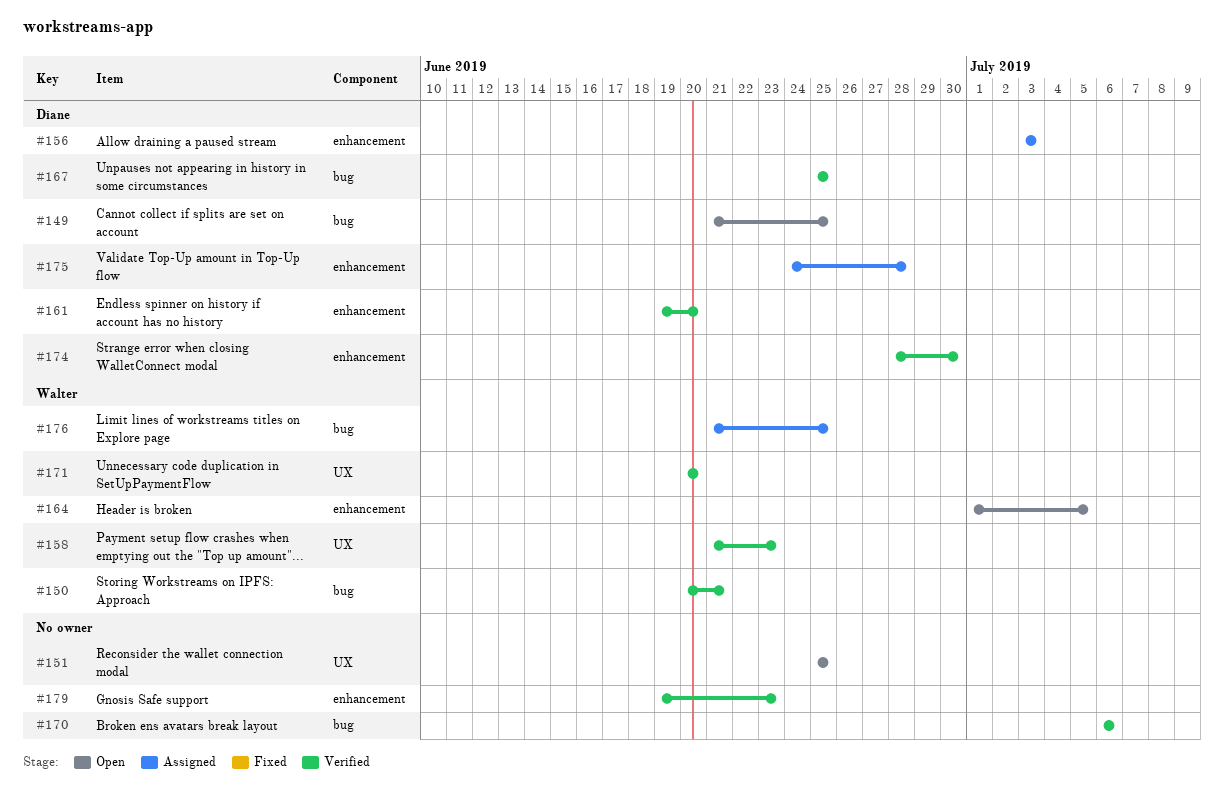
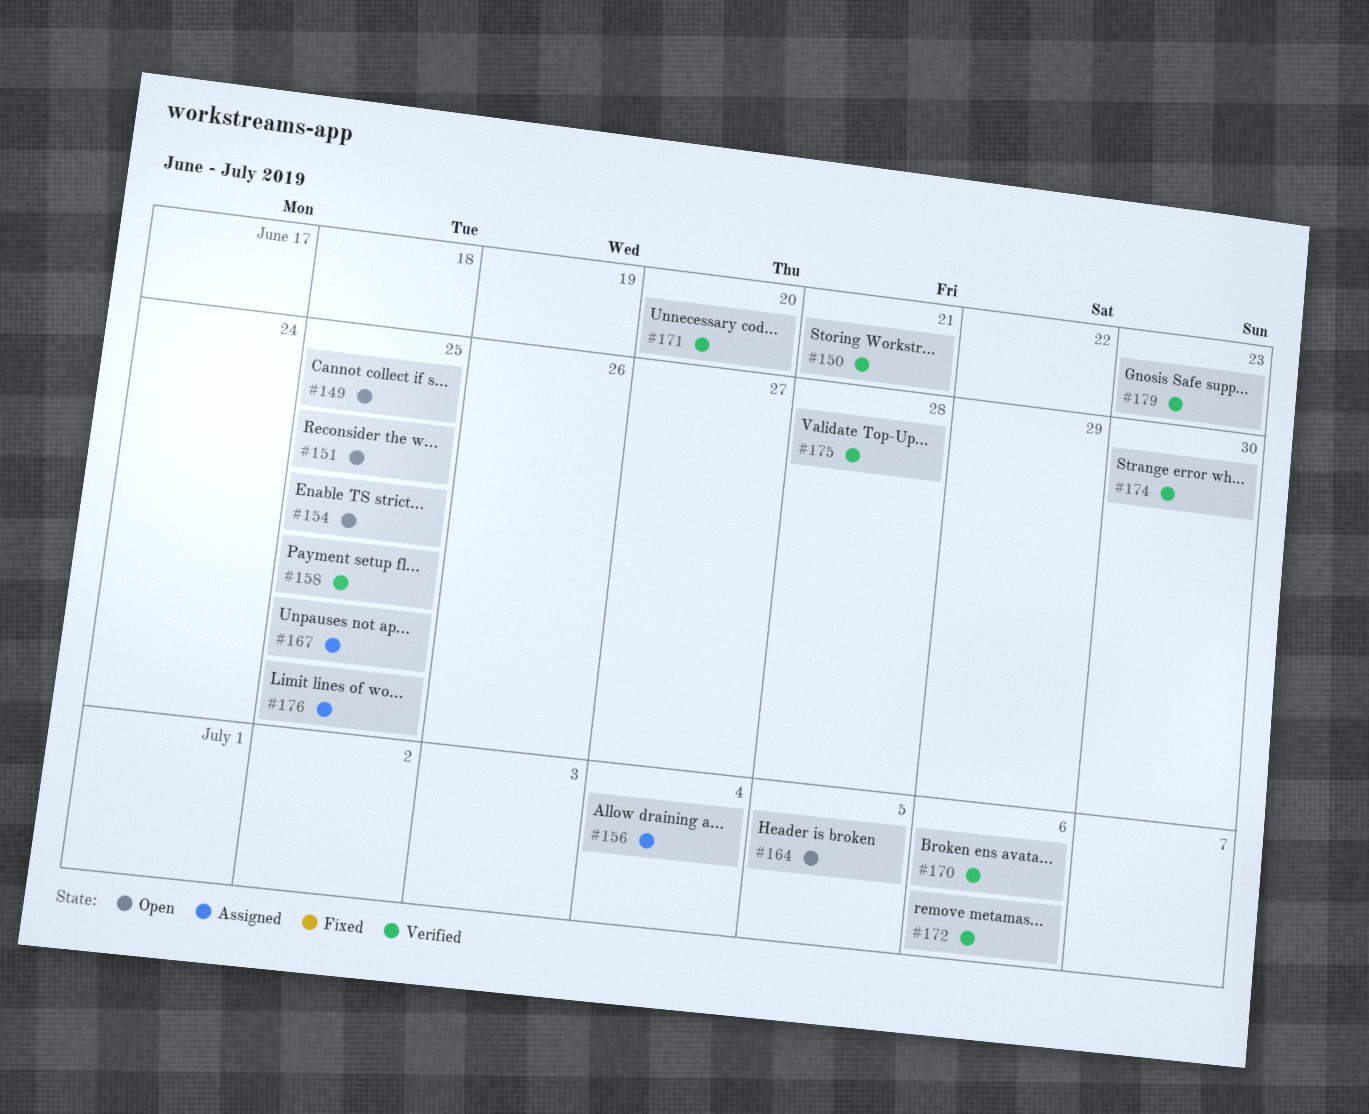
#154: none -> present
#156, due: Jul 3 -> Jul 4
#158, due: Jun 23 -> Jun 25
#161: present -> none
#167, status: Verified -> Assigned
#172: none -> present
#175, status: Assigned -> Verified

